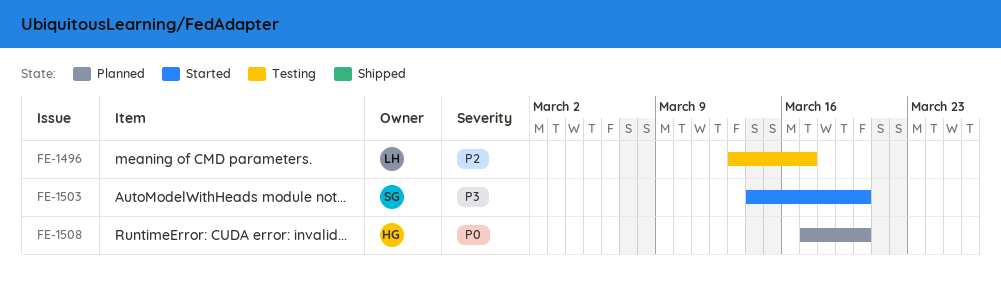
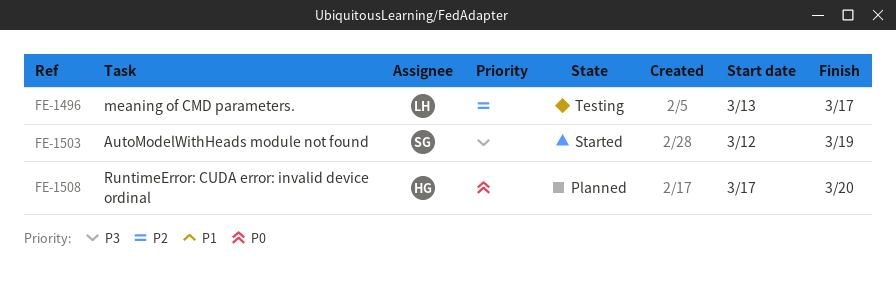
FE-1503, start: Mar 14 -> Mar 12
FE-1503, due: Mar 20 -> Mar 19

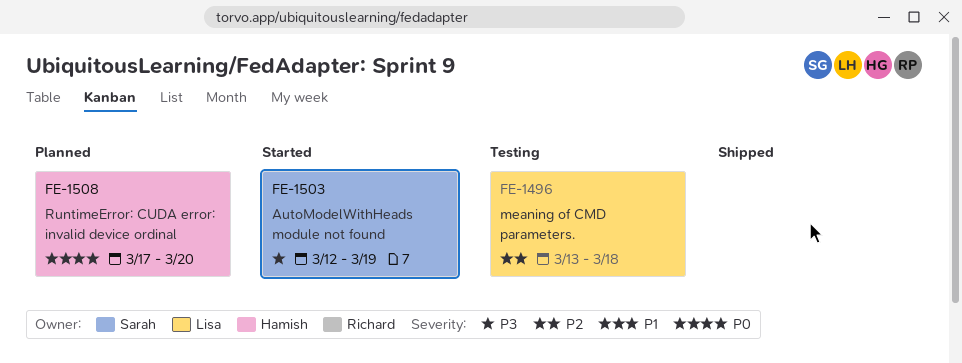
FE-1496, due: Mar 17 -> Mar 18

